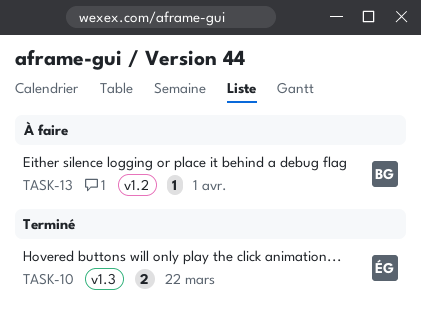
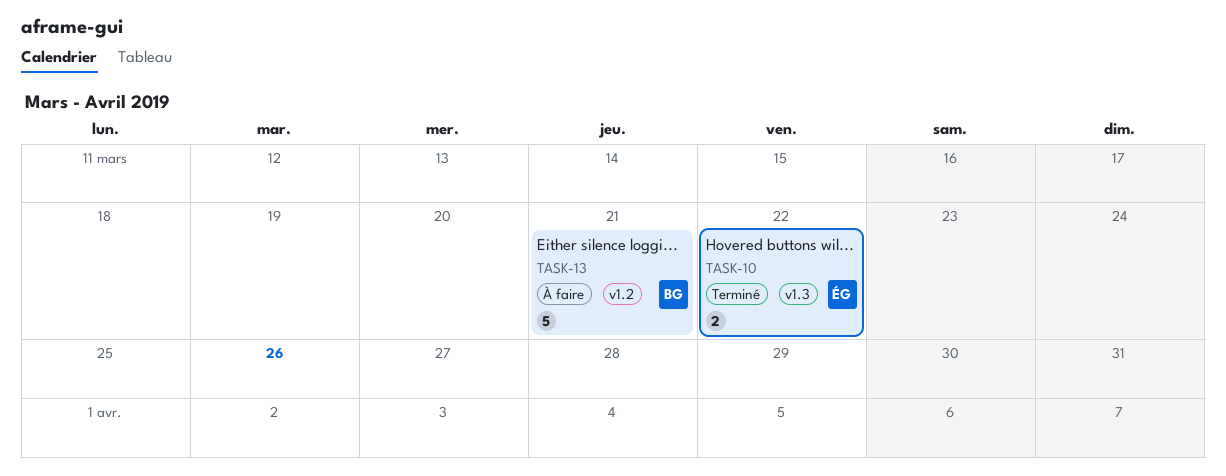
TASK-13, estimate: 1 -> 5
TASK-13, due: Apr 1 -> Mar 21

